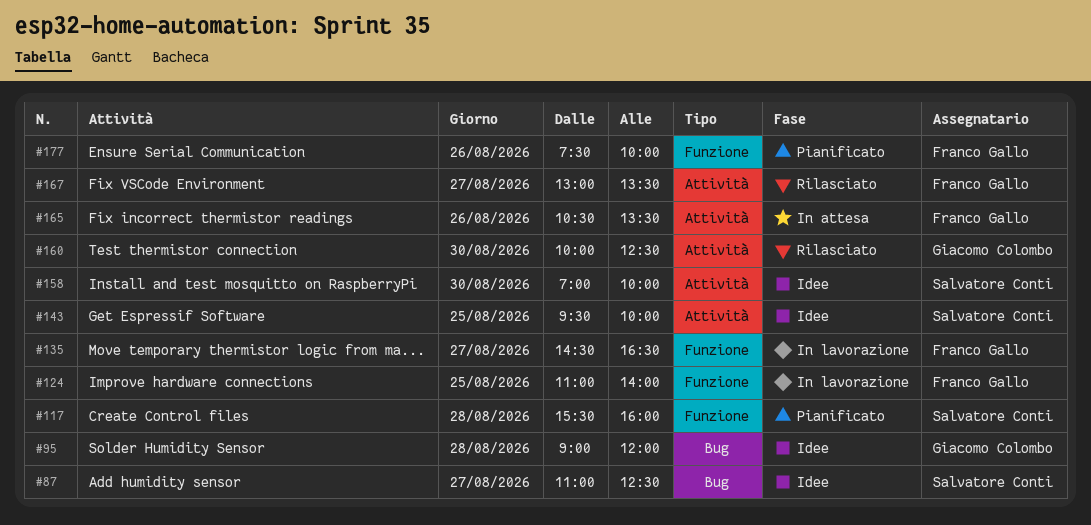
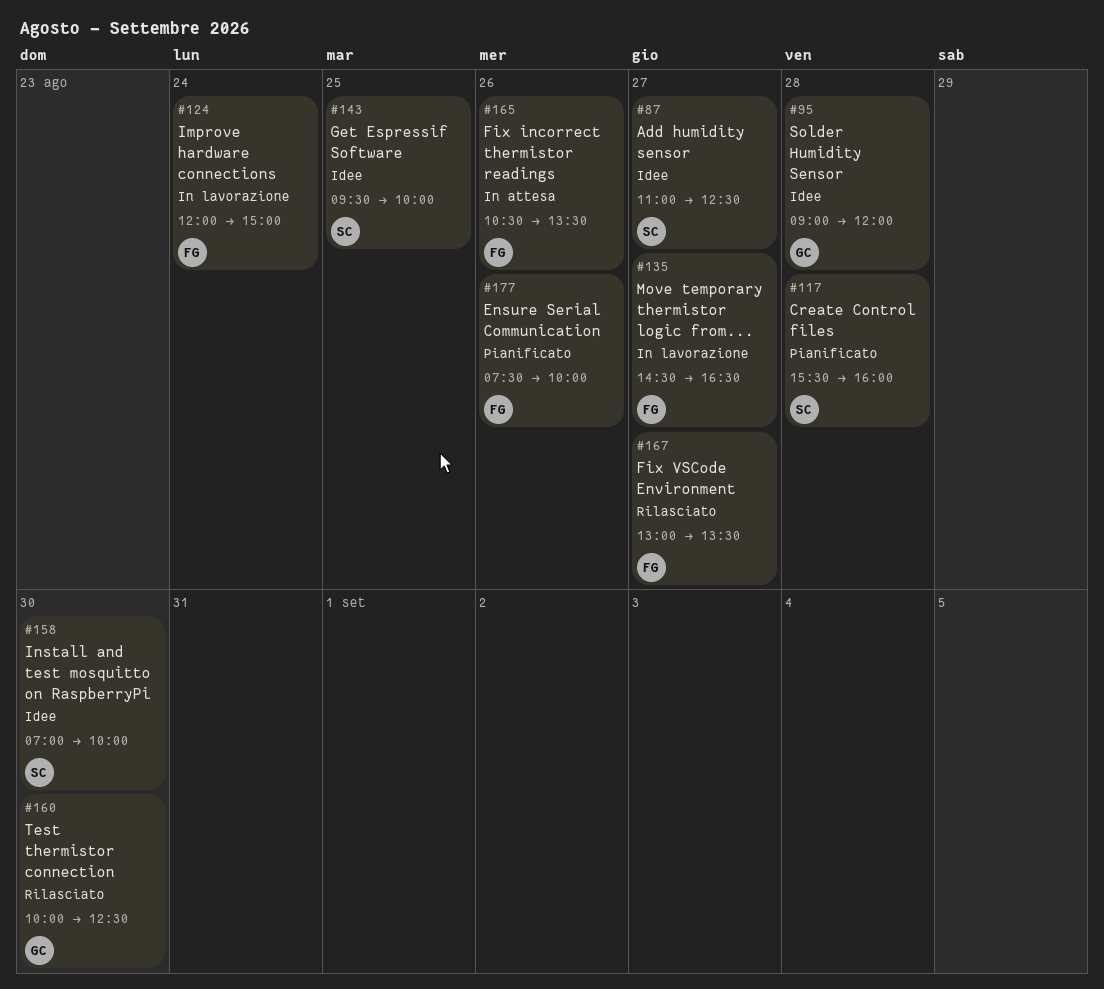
#124, day: Aug 25 -> Aug 24
#124, begins: 11:00 -> 12:00
#124, ends: 14:00 -> 15:00

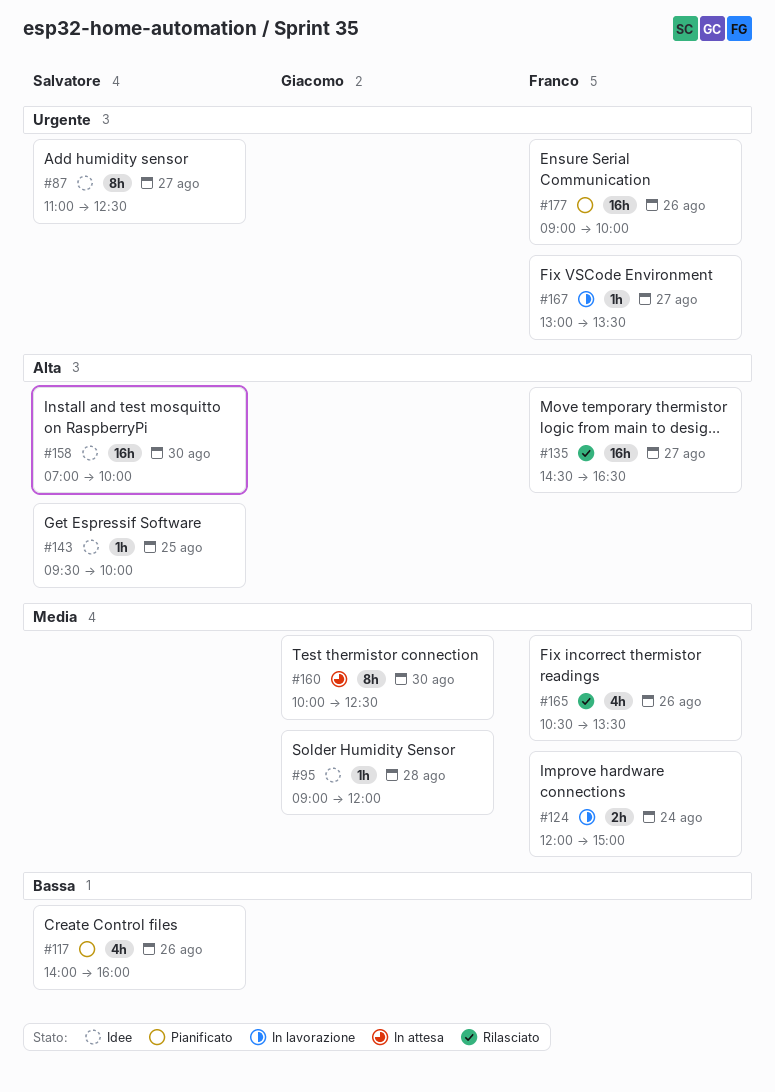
#117, day: Aug 28 -> Aug 26
#117, begins: 15:30 -> 14:00
#135, status: In lavorazione -> Rilasciato
#160, status: Rilasciato -> In attesa
#165, status: In attesa -> Rilasciato
#167, status: Rilasciato -> In lavorazione
#177, begins: 07:30 -> 09:00

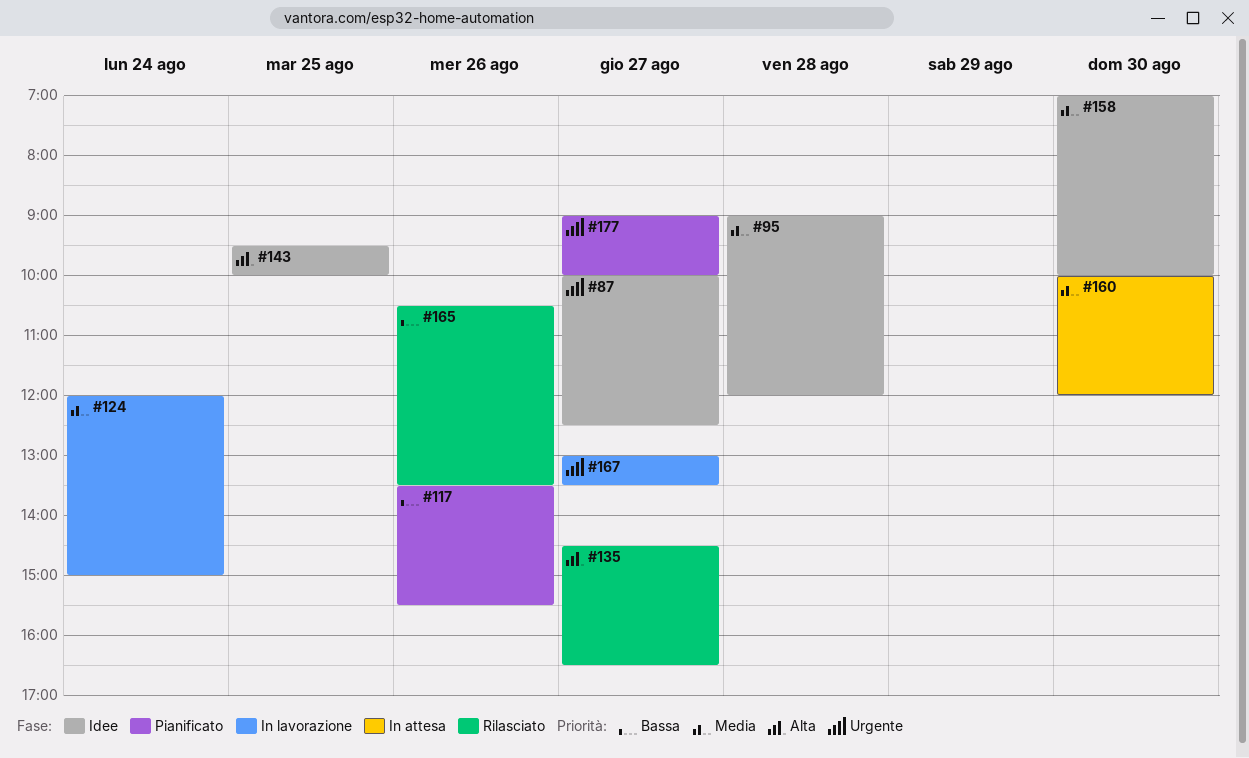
#87, begins: 11:00 -> 10:00
#117, begins: 14:00 -> 13:30
#117, ends: 16:00 -> 15:30
#158, priority: Alta -> Media
#160, ends: 12:30 -> 12:00
#165, priority: Media -> Bassa
#177, day: Aug 26 -> Aug 27

